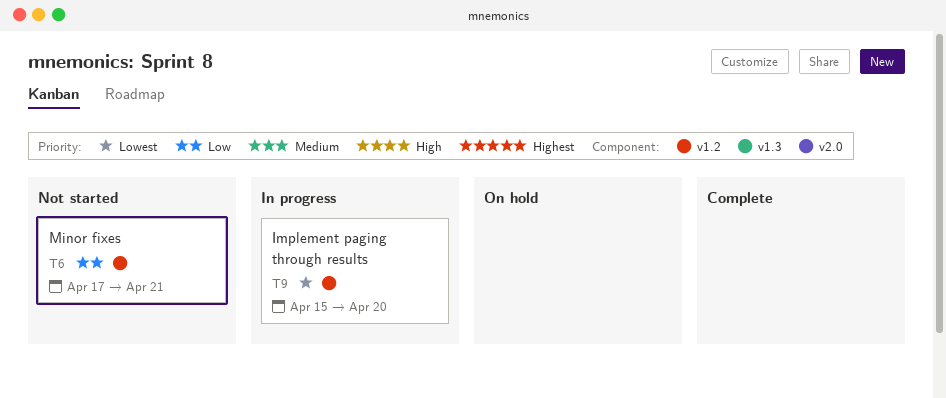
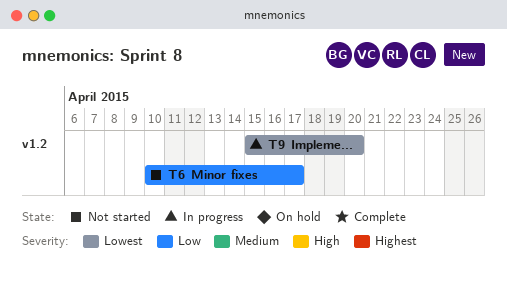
T6, start: Apr 17 -> Apr 10
T6, due: Apr 21 -> Apr 17

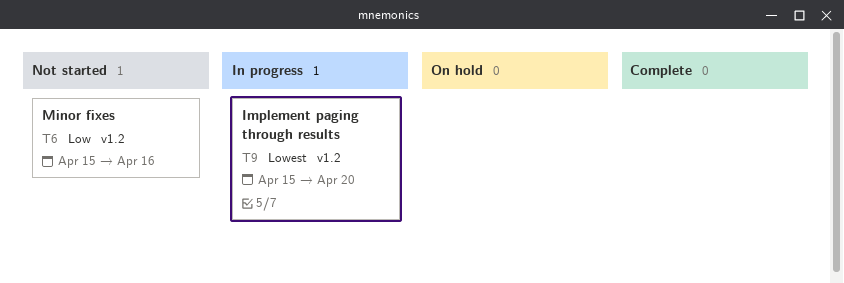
T6, start: Apr 10 -> Apr 15
T6, due: Apr 17 -> Apr 16

